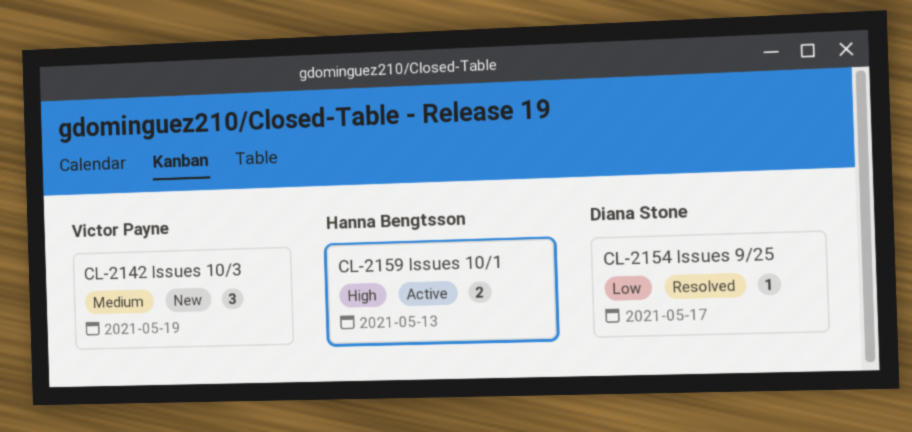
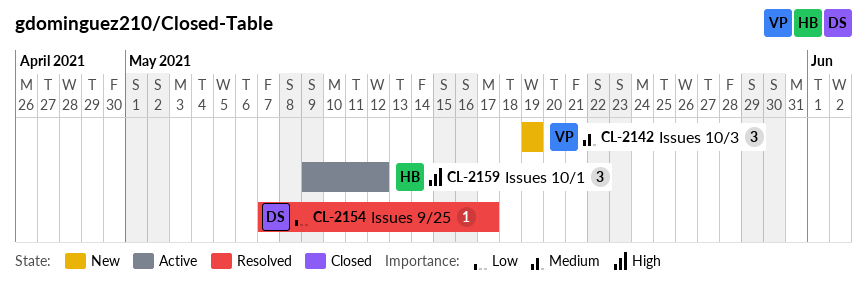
CL-2159, estimate: 2 -> 3
CL-2159, due: May 13 -> May 12

